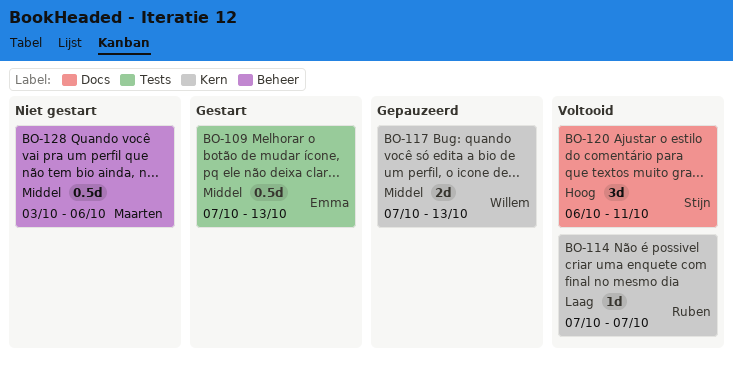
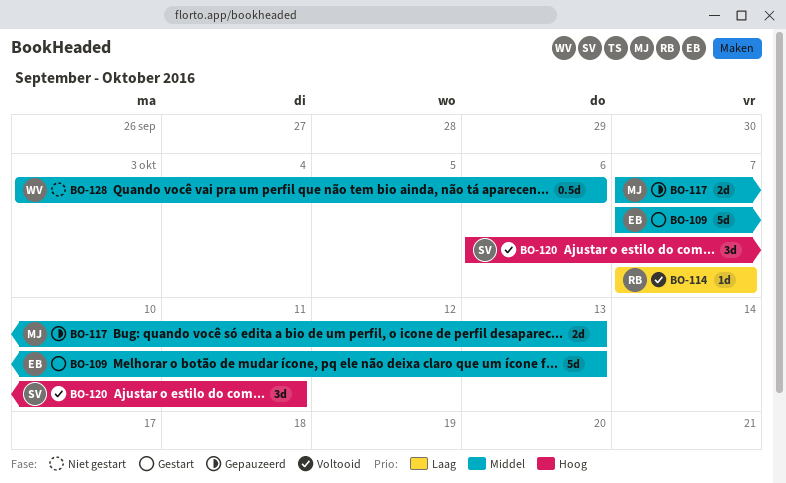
BO-109, estimate: 0.5d -> 5d
BO-117, owner: Willem -> Maarten
BO-128, owner: Maarten -> Willem

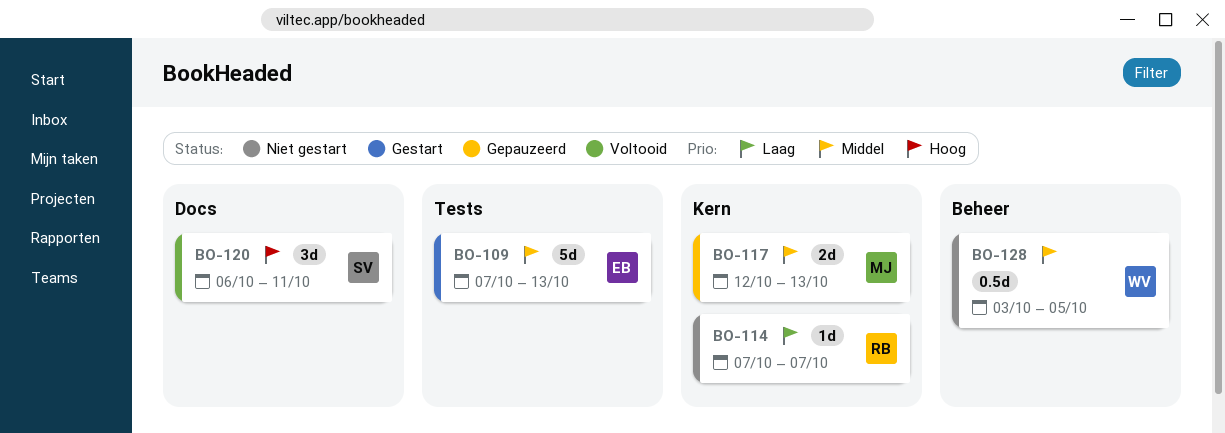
BO-114, status: Voltooid -> Niet gestart
BO-117, start: Oct 7 -> Oct 12
BO-128, due: Oct 6 -> Oct 5

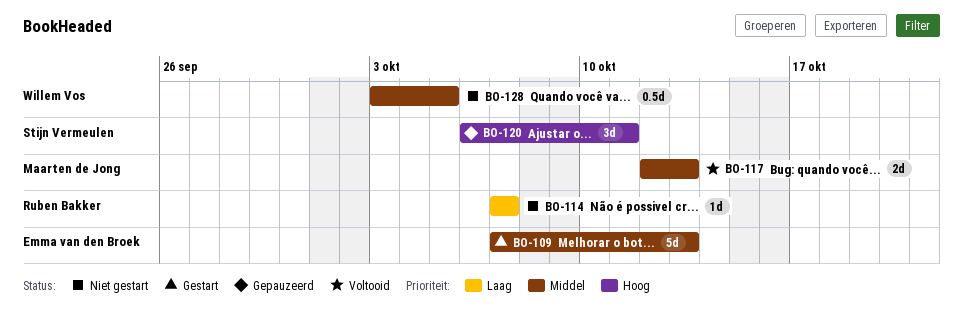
BO-117, status: Gepauzeerd -> Voltooid
BO-120, status: Voltooid -> Gepauzeerd

